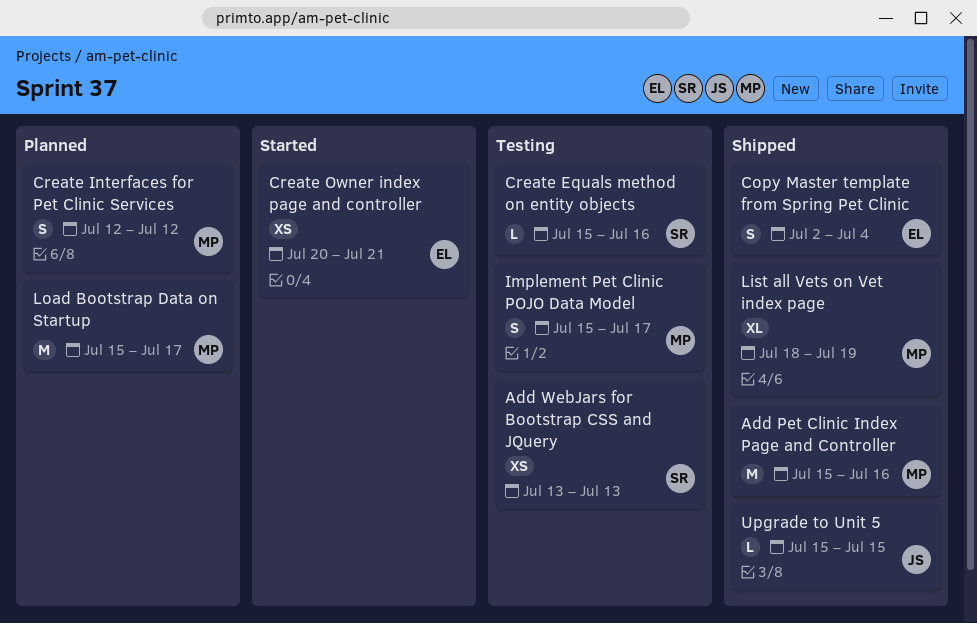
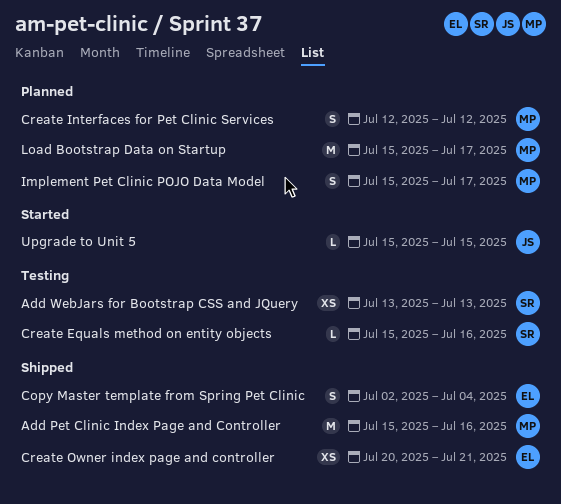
Create Owner index page and controller, status: Started -> Shipped
Implement Pet Clinic POJO Data Model, status: Testing -> Planned
List all Vets on Vet index page: present -> none
Upgrade to Unit 5, status: Shipped -> Started

